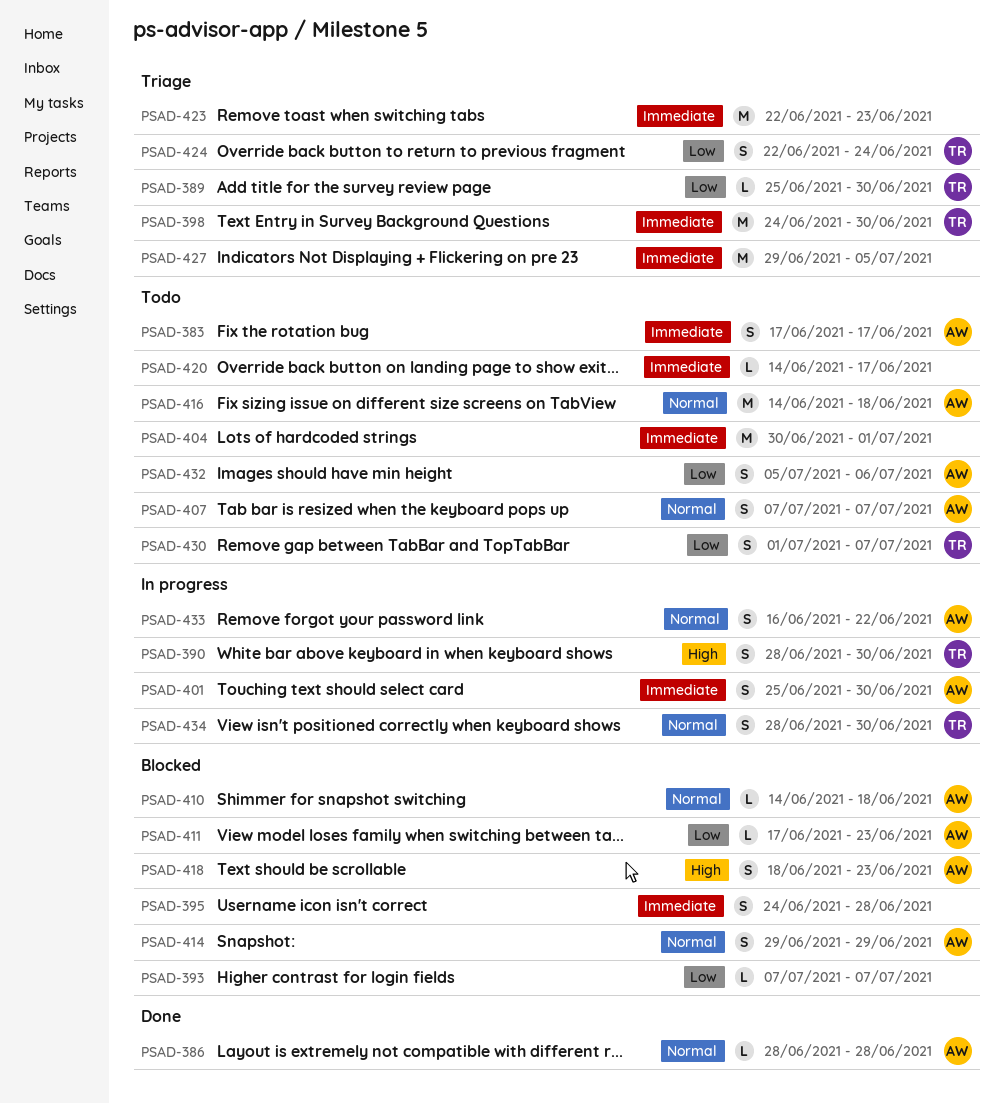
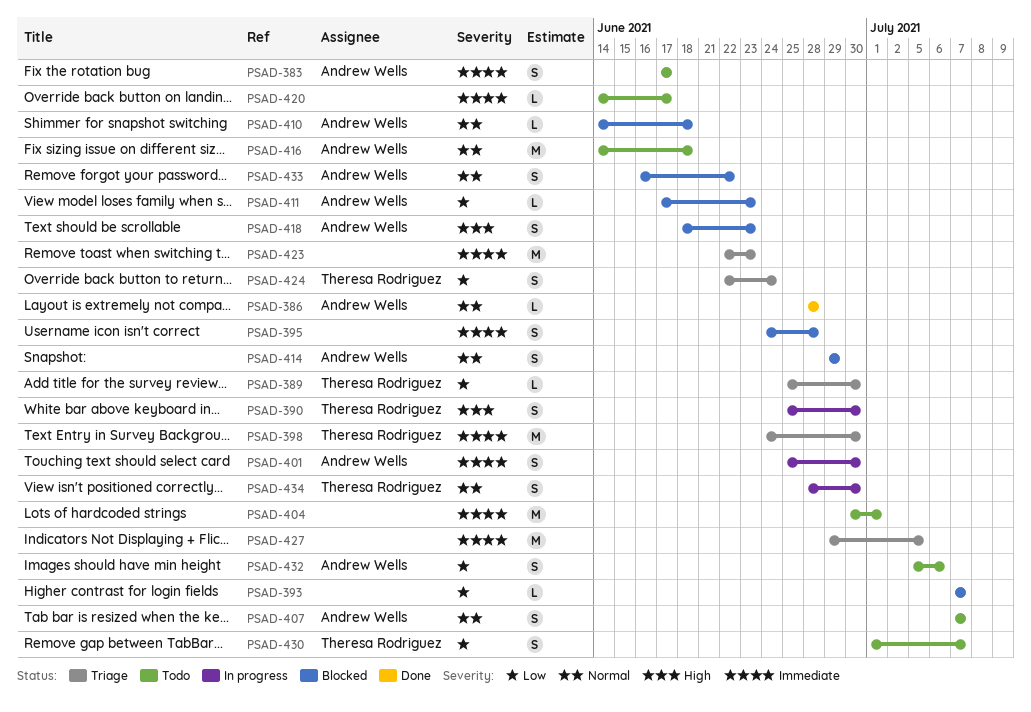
PSAD-390, start: Jun 28 -> Jun 25
PSAD-433, status: In progress -> Blocked

